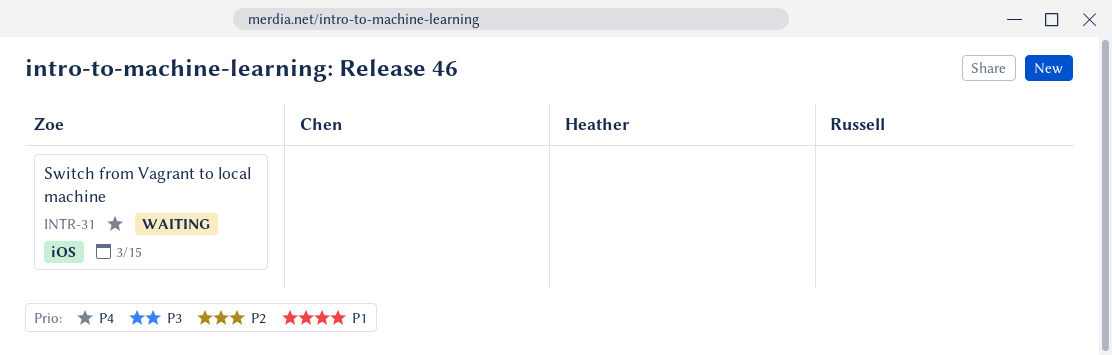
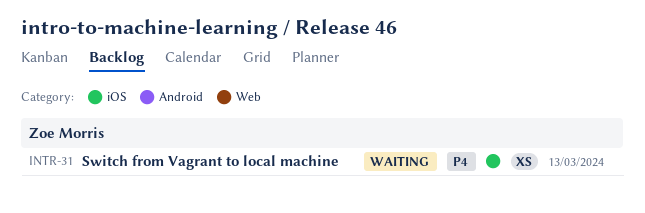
INTR-31, due: Mar 15 -> Mar 13

